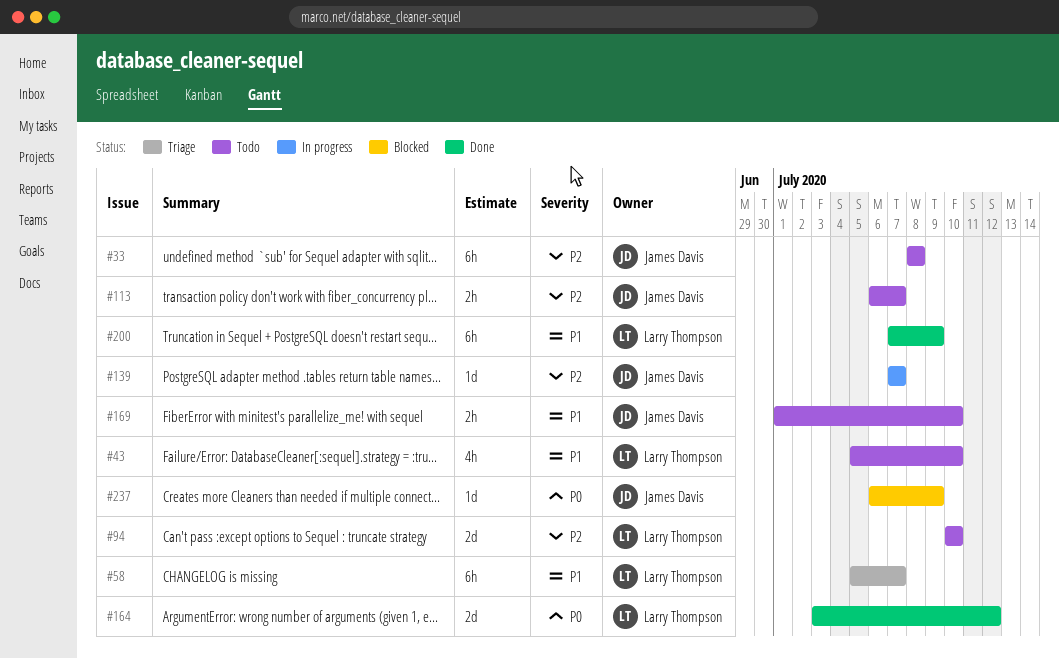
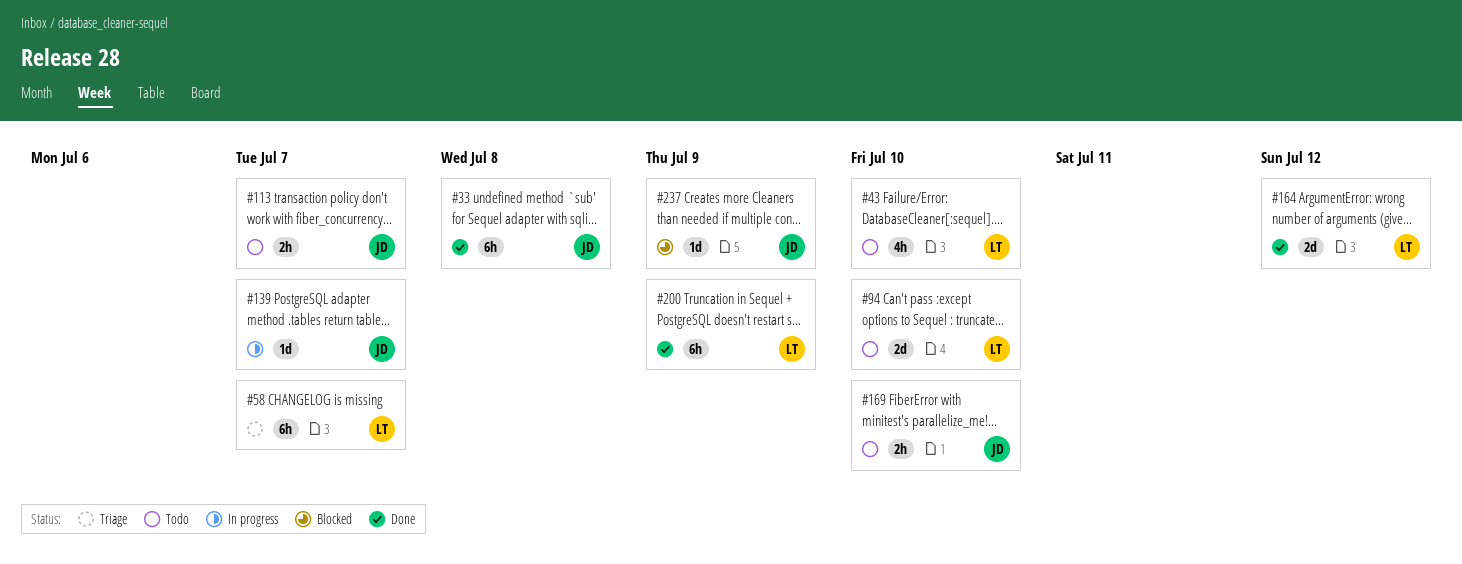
#33, status: Todo -> Done

